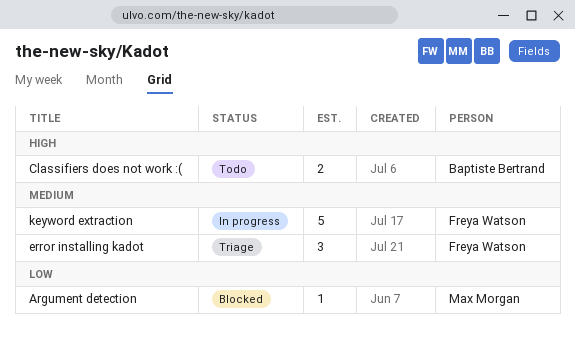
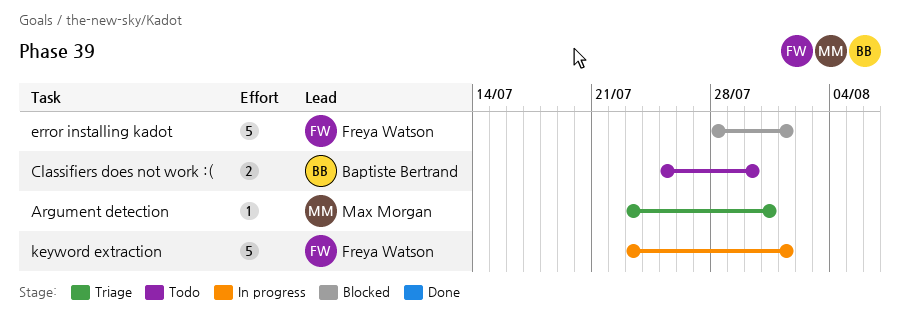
Argument detection, status: Blocked -> Triage
error installing kadot, status: Triage -> Blocked
error installing kadot, estimate: 3 -> 5

